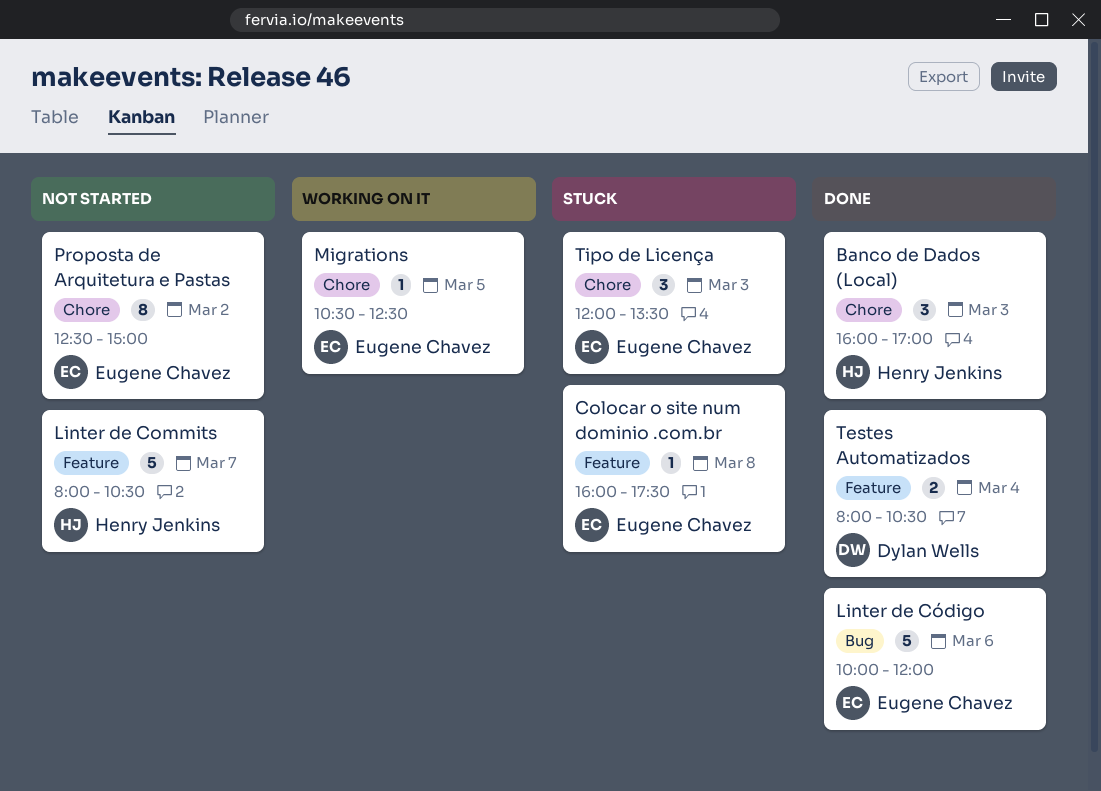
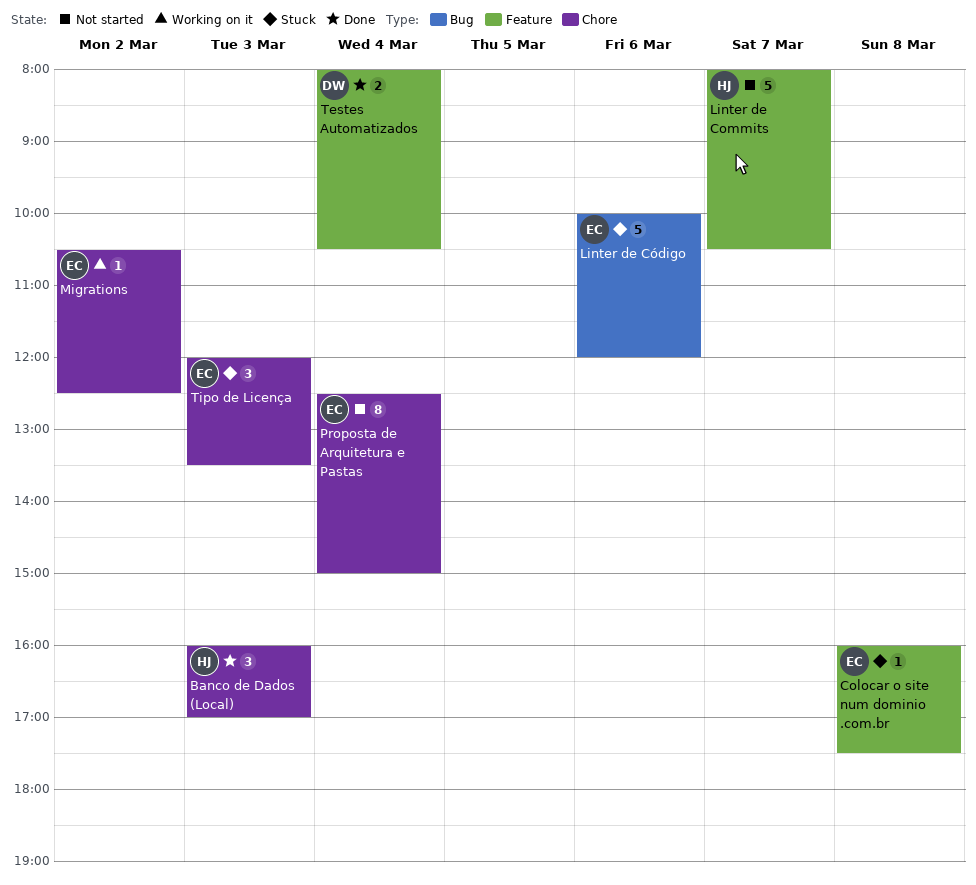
Linter de Código, status: Done -> Stuck
Migrations, day: Mar 5 -> Mar 2
Proposta de Arquitetura e Pastas, day: Mar 2 -> Mar 4

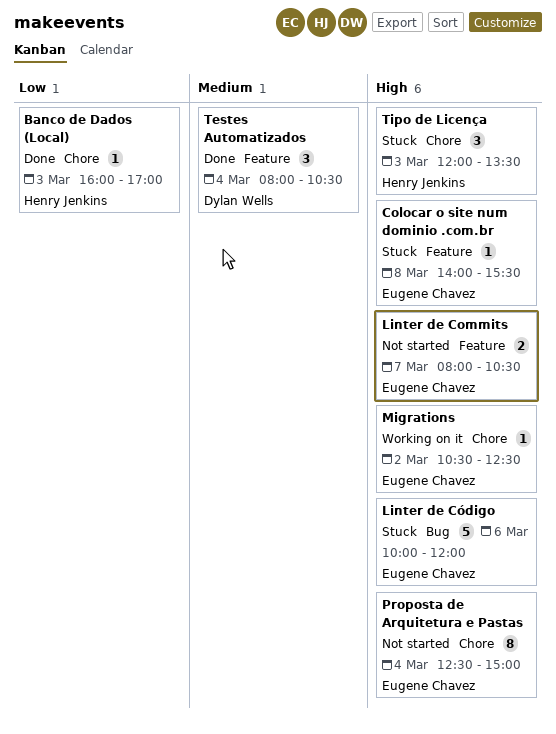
Banco de Dados (Local), estimate: 3 -> 1
Colocar o site num dominio .com.br, begins: 16:00 -> 14:00
Colocar o site num dominio .com.br, ends: 17:30 -> 15:30
Linter de Commits, owner: Henry Jenkins -> Eugene Chavez
Linter de Commits, estimate: 5 -> 2
Testes Automatizados, estimate: 2 -> 3
Tipo de Licença, owner: Eugene Chavez -> Henry Jenkins

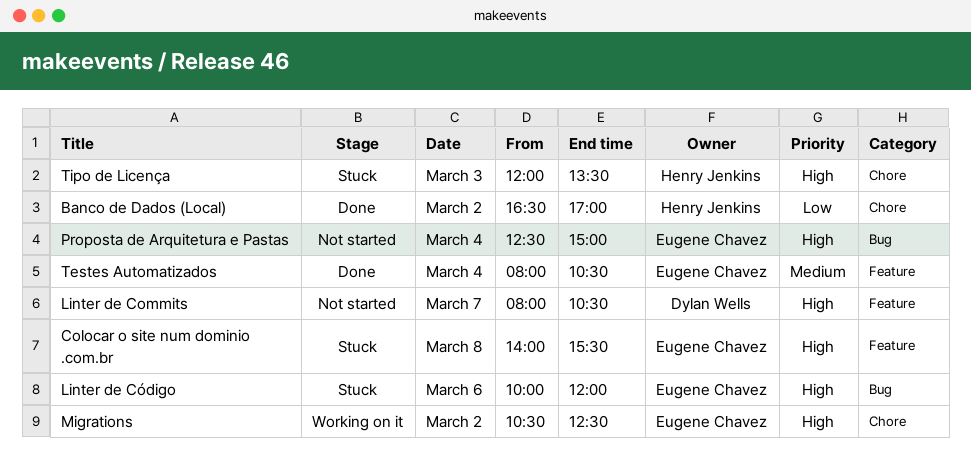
Banco de Dados (Local), day: Mar 3 -> Mar 2
Banco de Dados (Local), begins: 16:00 -> 16:30
Linter de Commits, owner: Eugene Chavez -> Dylan Wells
Proposta de Arquitetura e Pastas, label: Chore -> Bug
Testes Automatizados, owner: Dylan Wells -> Eugene Chavez

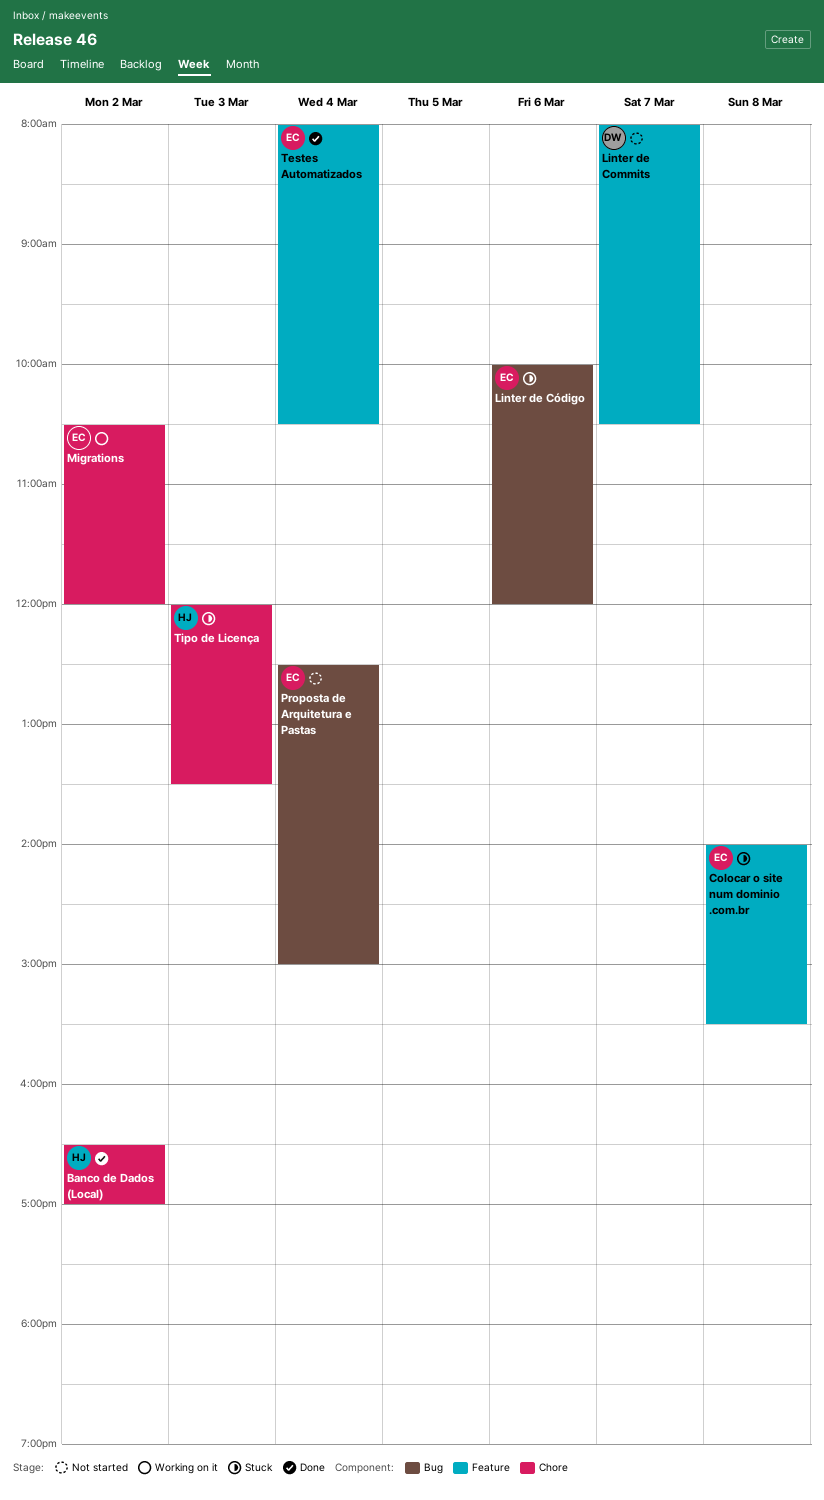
Migrations, ends: 12:30 -> 12:00

